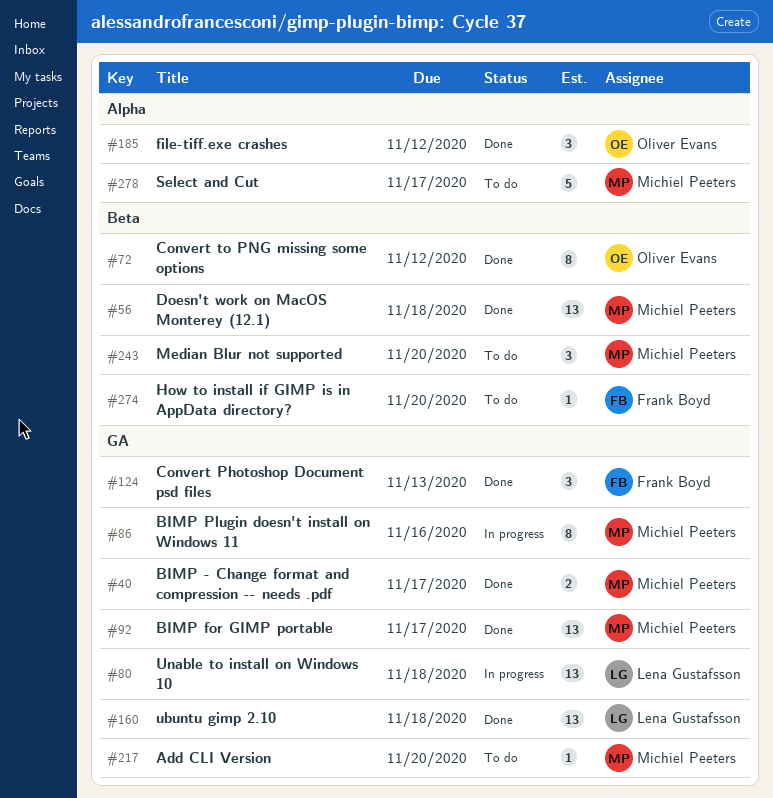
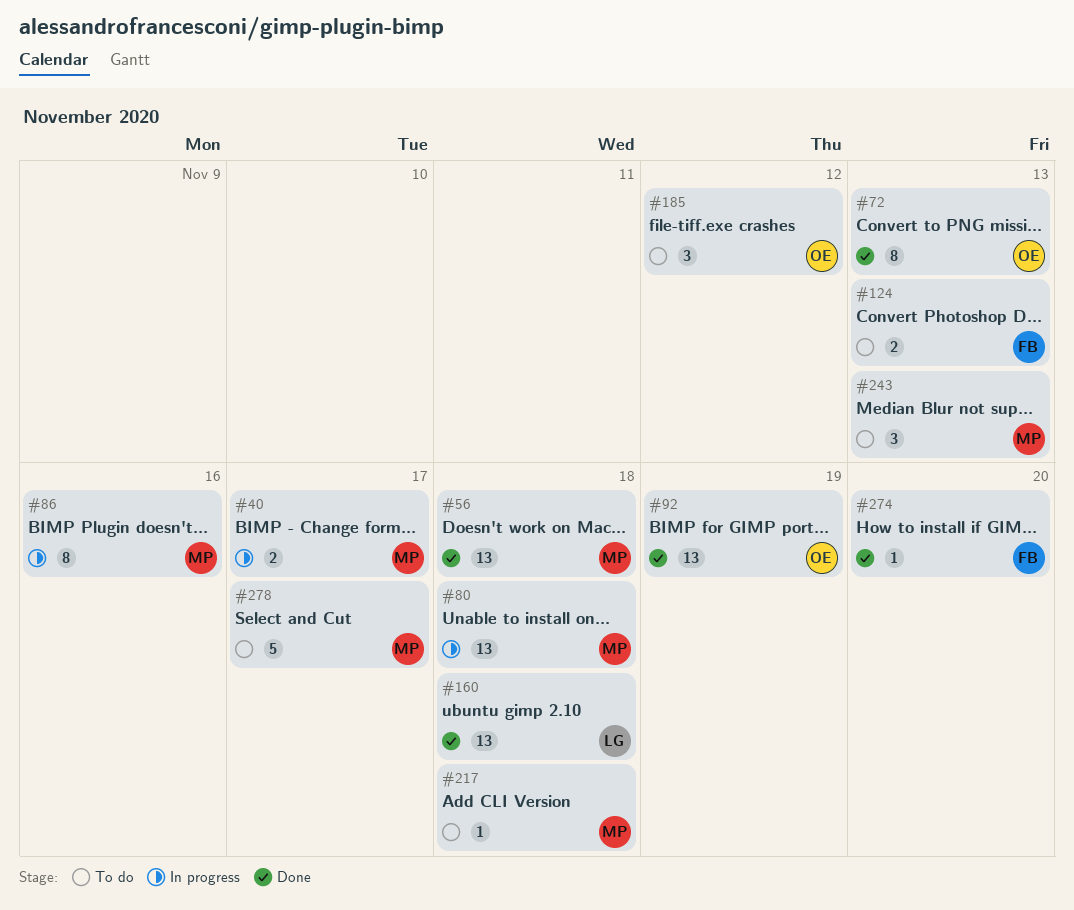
#40, status: Done -> In progress
#72, due: Nov 12 -> Nov 13
#80, owner: Lena Gustafsson -> Michiel Peeters
#92, owner: Michiel Peeters -> Oliver Evans
#92, due: Nov 17 -> Nov 19
#124, status: Done -> To do
#124, estimate: 3 -> 2
#185, status: Done -> To do
#217, due: Nov 20 -> Nov 18
#243, due: Nov 20 -> Nov 13
#274, status: To do -> Done

